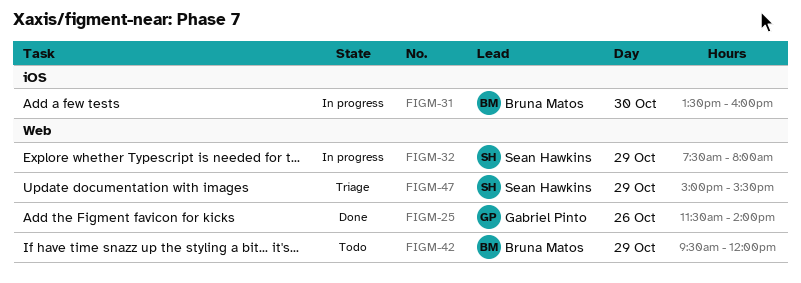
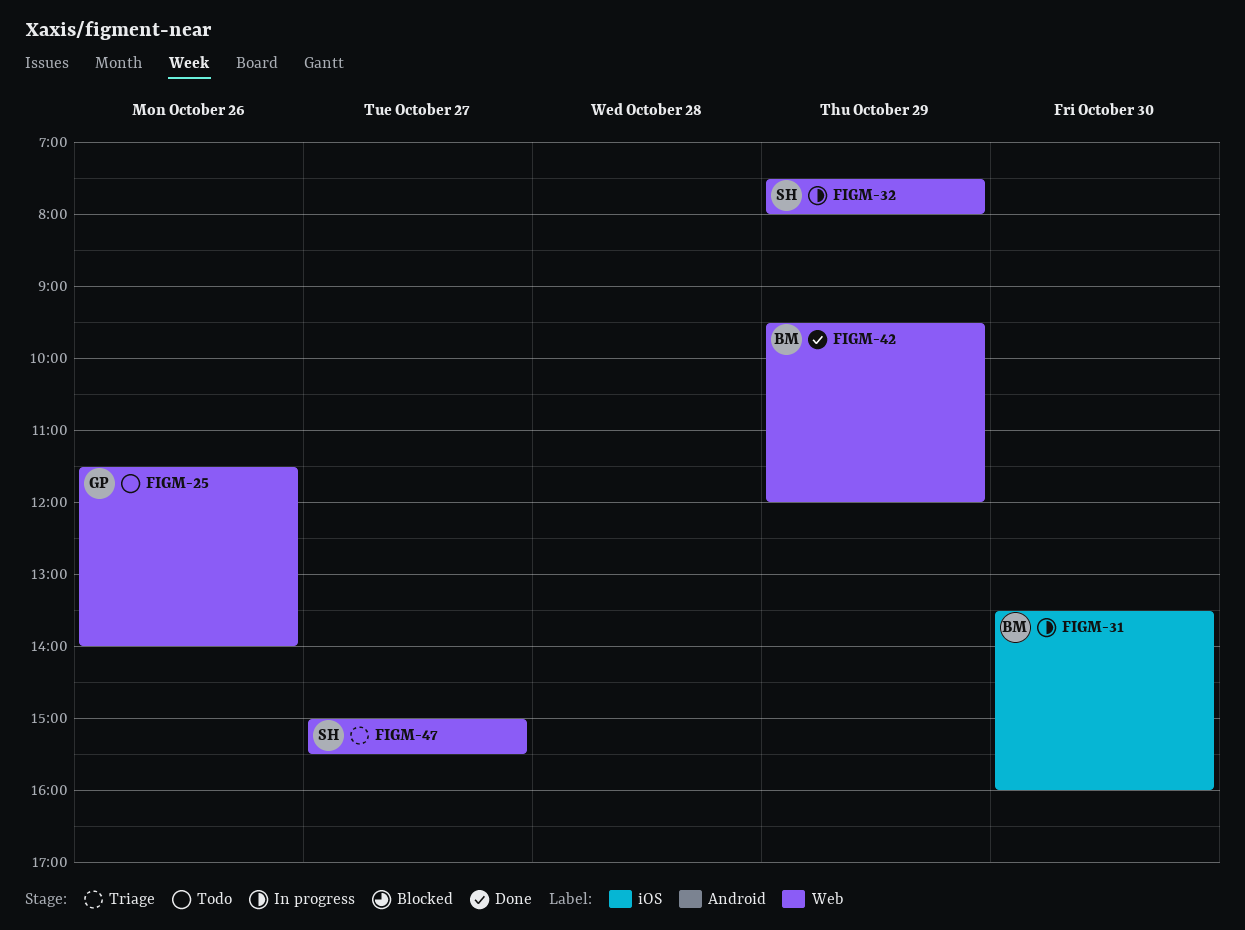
FIGM-25, status: Done -> Todo
FIGM-42, status: Todo -> Done
FIGM-47, day: Oct 29 -> Oct 27

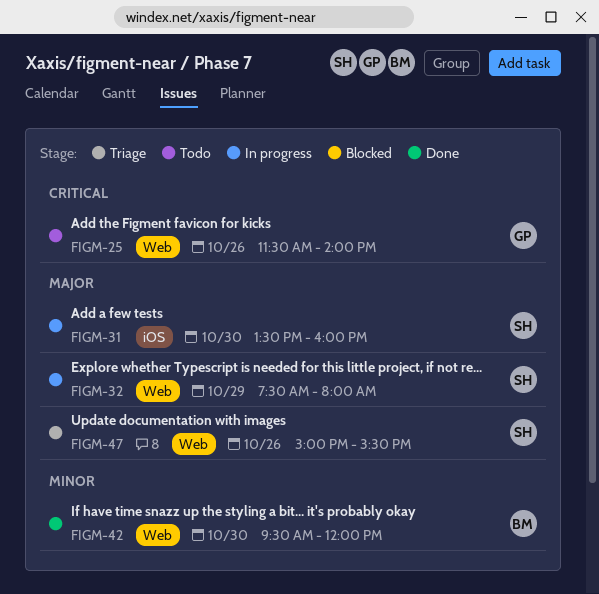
FIGM-31, owner: BM -> SH
FIGM-42, day: Oct 29 -> Oct 30
FIGM-47, day: Oct 27 -> Oct 26

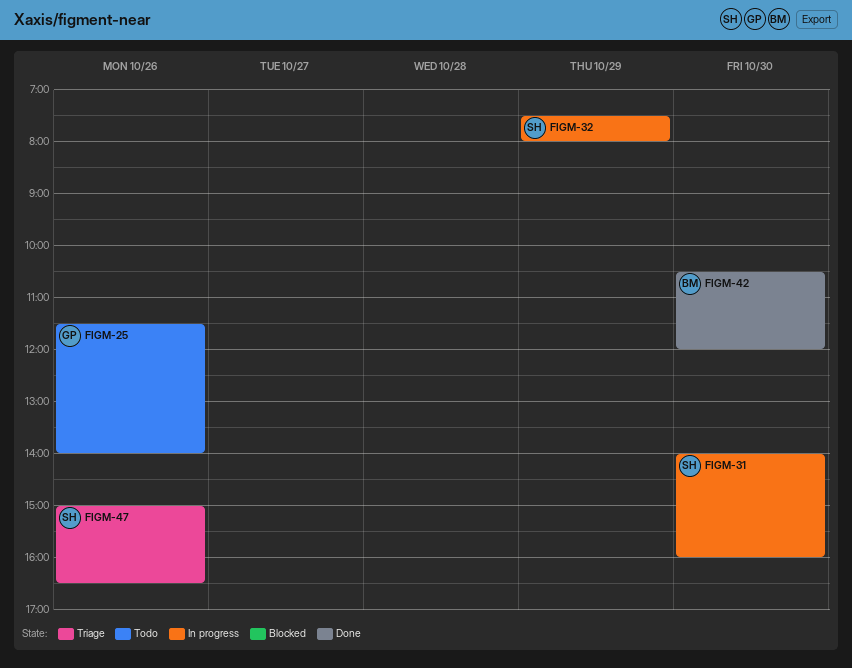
FIGM-31, begins: 13:30 -> 14:00
FIGM-42, begins: 09:30 -> 10:30
FIGM-47, ends: 15:30 -> 16:30

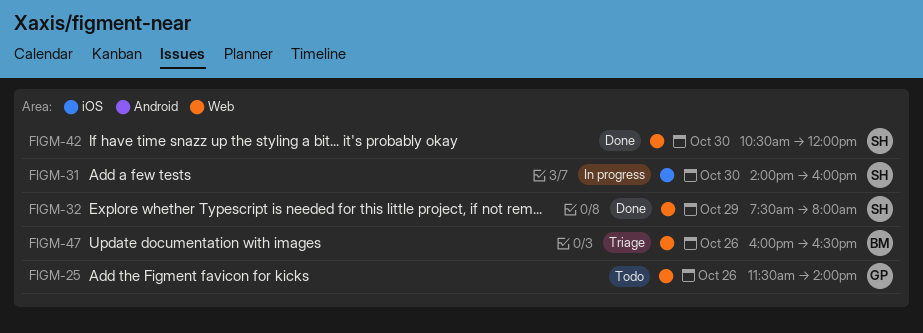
FIGM-32, status: In progress -> Done
FIGM-42, owner: BM -> SH
FIGM-47, owner: SH -> BM
FIGM-47, begins: 15:00 -> 16:00

